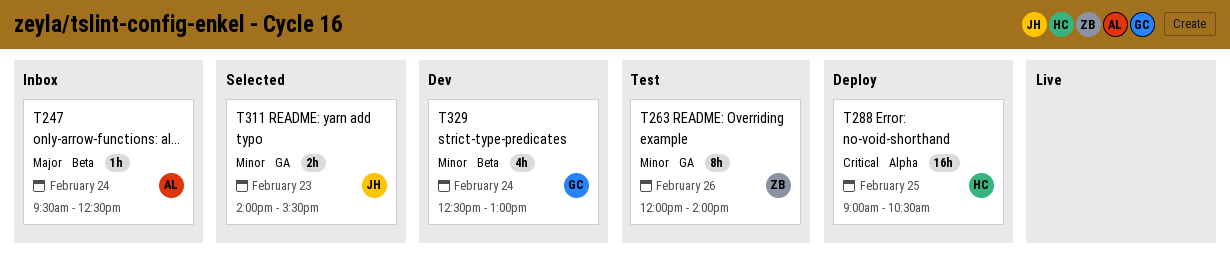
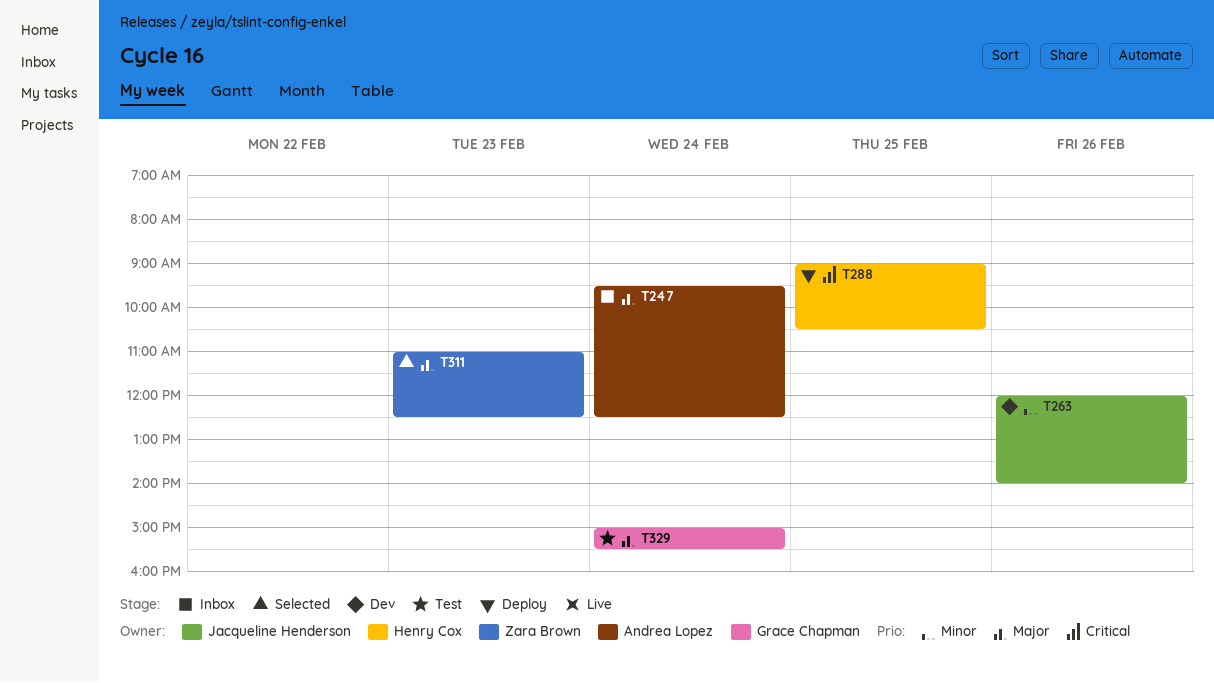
T263, status: Test -> Dev
T263, owner: Zara Brown -> Jacqueline Henderson
T311, owner: Jacqueline Henderson -> Zara Brown
T311, priority: Minor -> Major
T311, begins: 14:00 -> 11:00
T311, ends: 15:30 -> 12:30
T329, status: Dev -> Test
T329, priority: Minor -> Major
T329, begins: 12:30 -> 15:00
T329, ends: 13:00 -> 15:30

